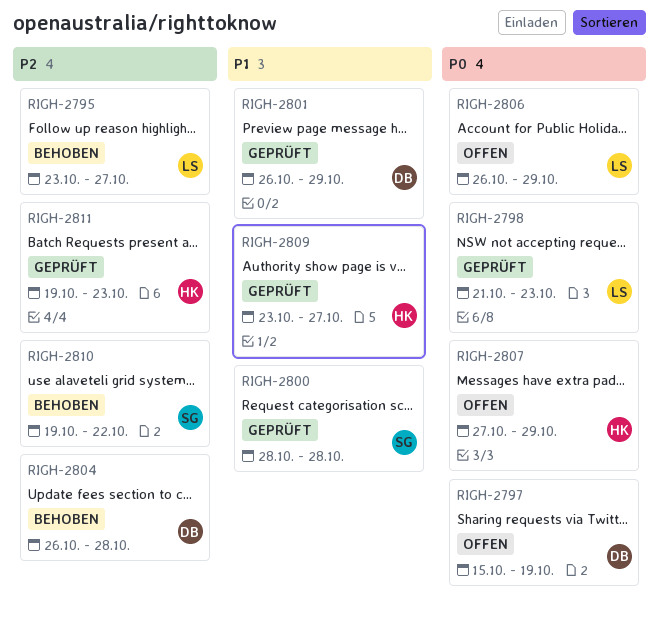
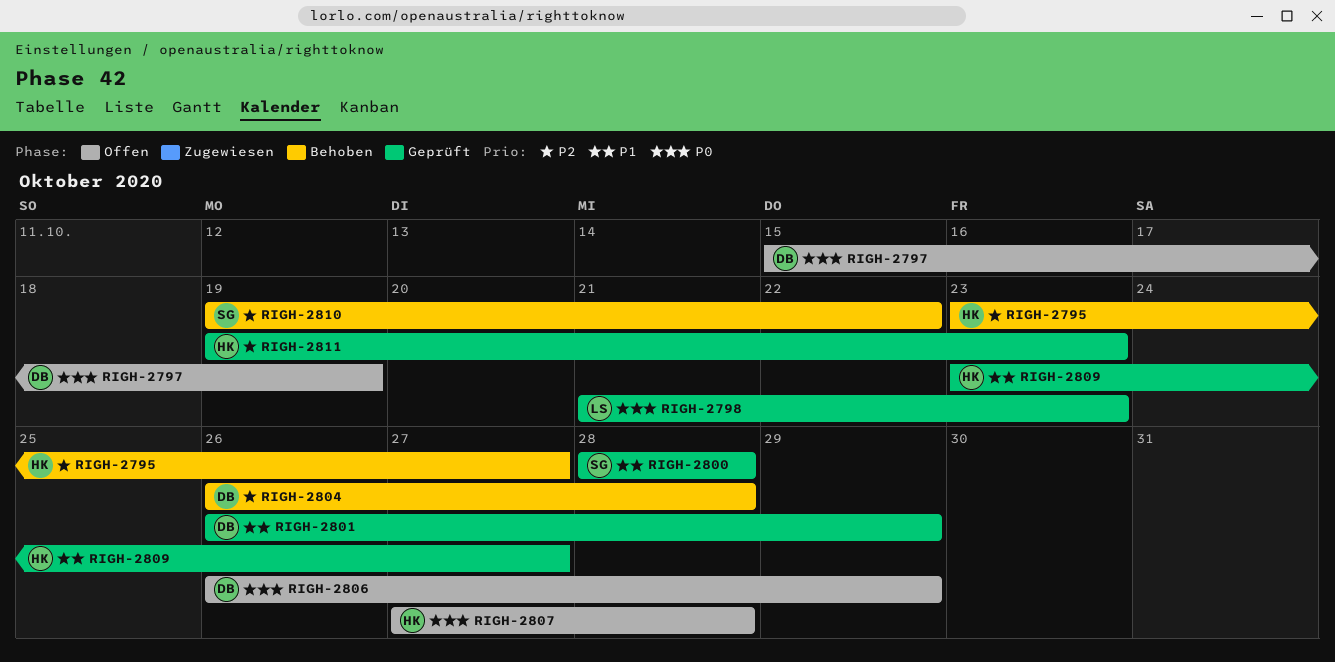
RIGH-2795, owner: LS -> HK
RIGH-2806, owner: LS -> DB
RIGH-2807, due: Oct 29 -> Oct 28

